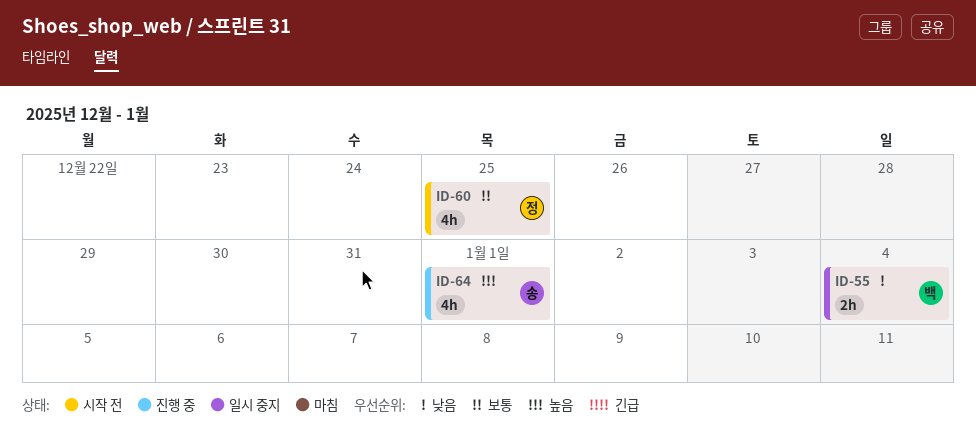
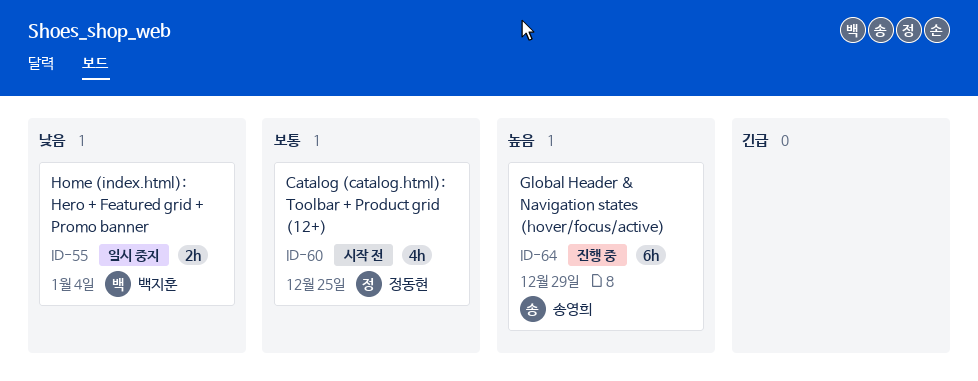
ID-64, estimate: 4h -> 6h
ID-64, due: Jan 1 -> Dec 29

